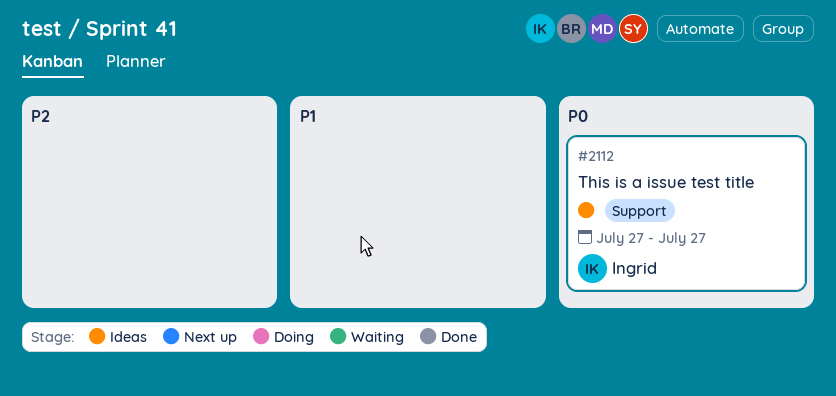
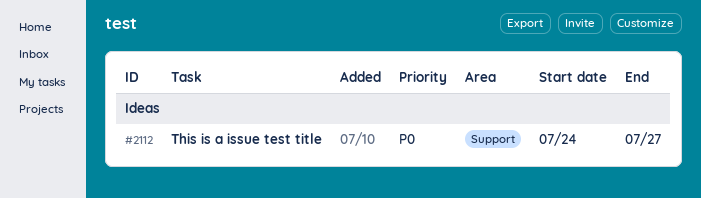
#2112, start: Jul 27 -> Jul 24

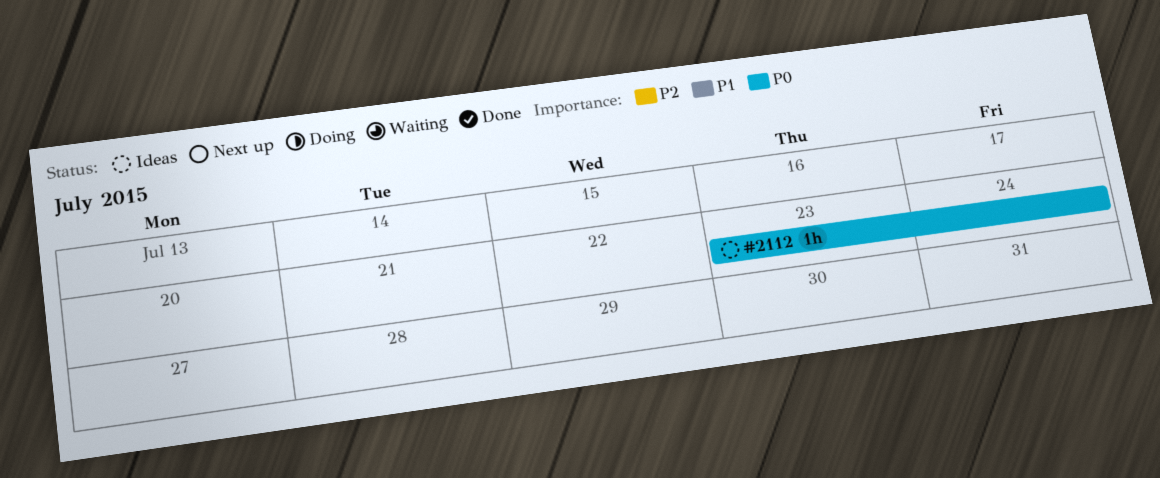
#2112, start: Jul 24 -> Jul 23
#2112, due: Jul 27 -> Jul 24

